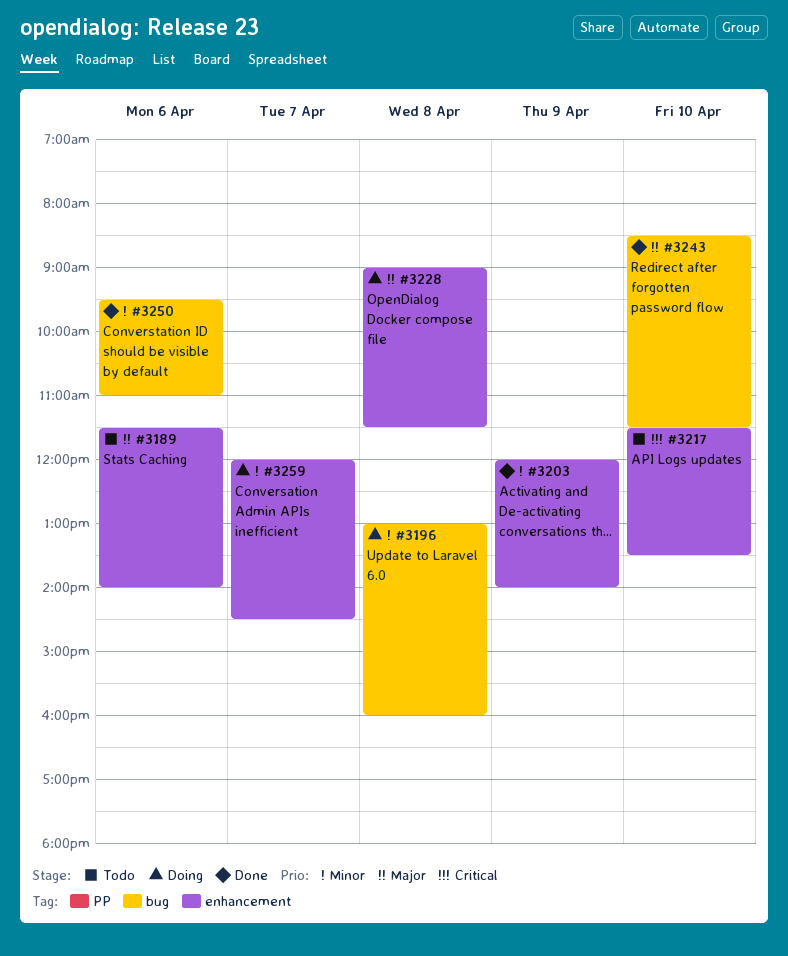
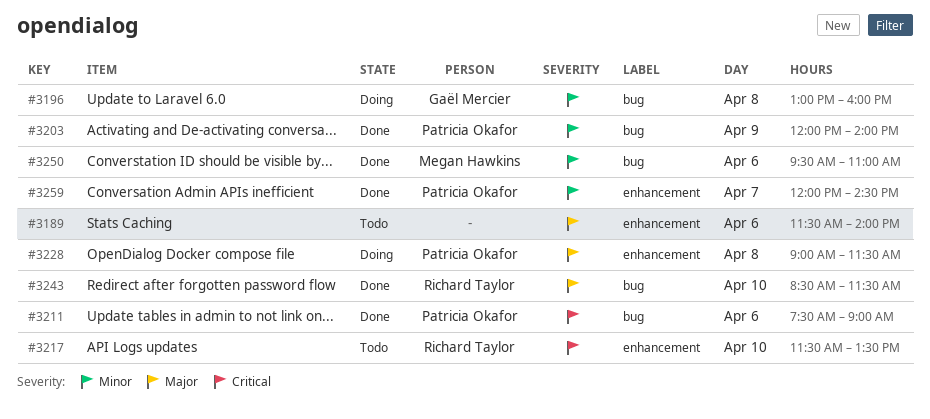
#3203, label: enhancement -> bug
#3211: none -> present
#3259, status: Doing -> Done

